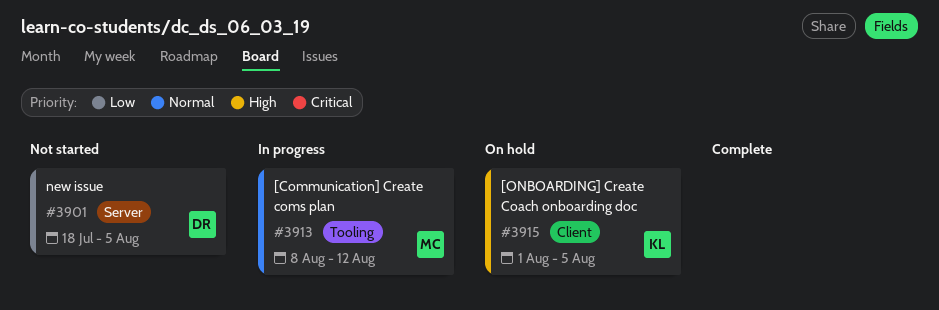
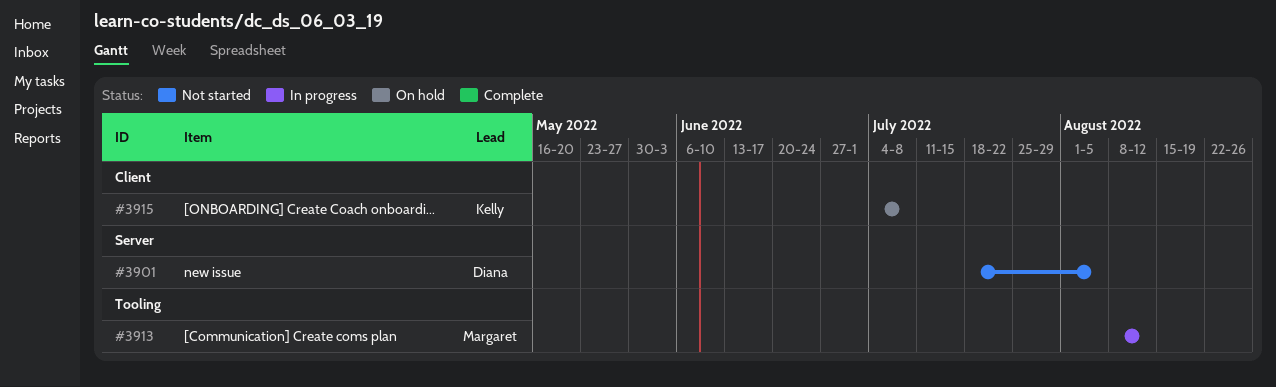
#3915, start: Aug 1 -> Jul 4
#3915, due: Aug 5 -> Jul 8

